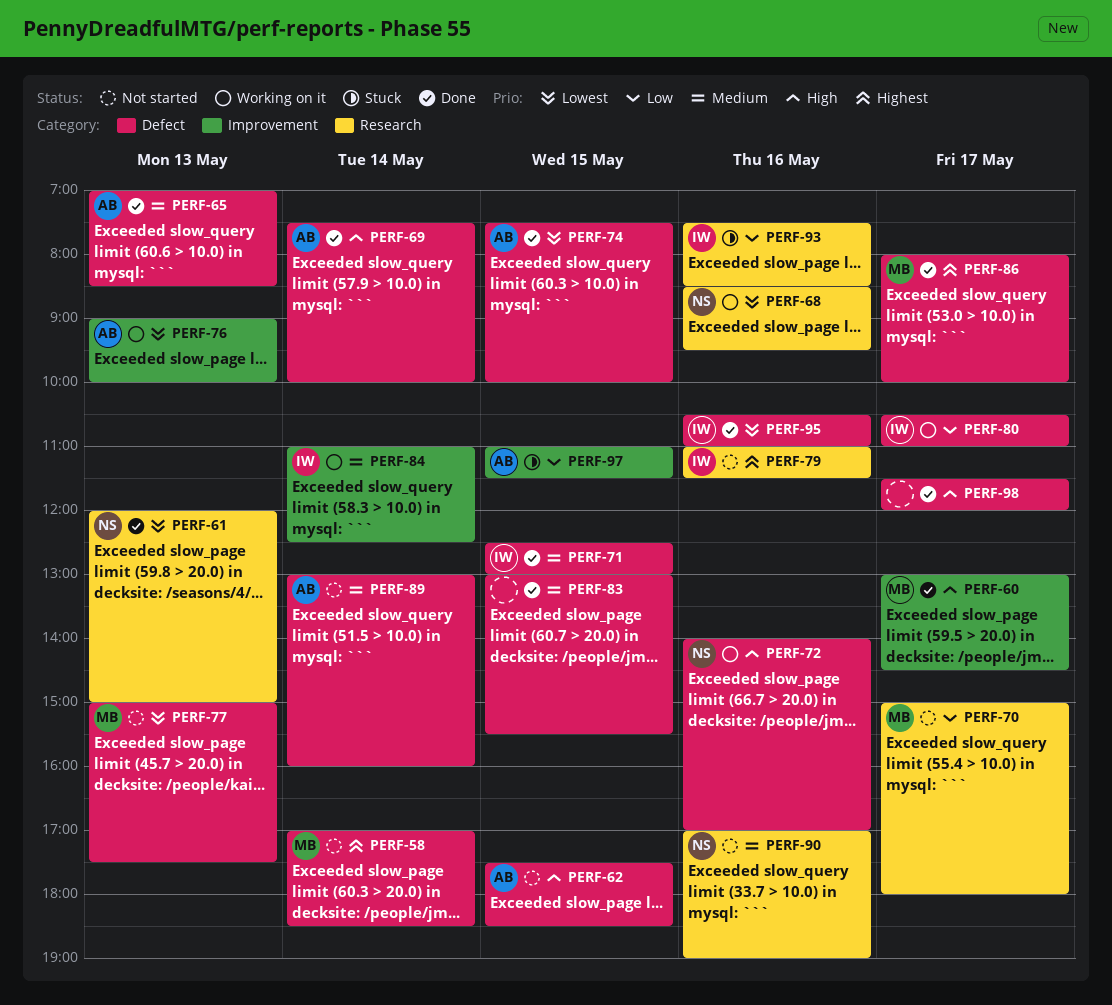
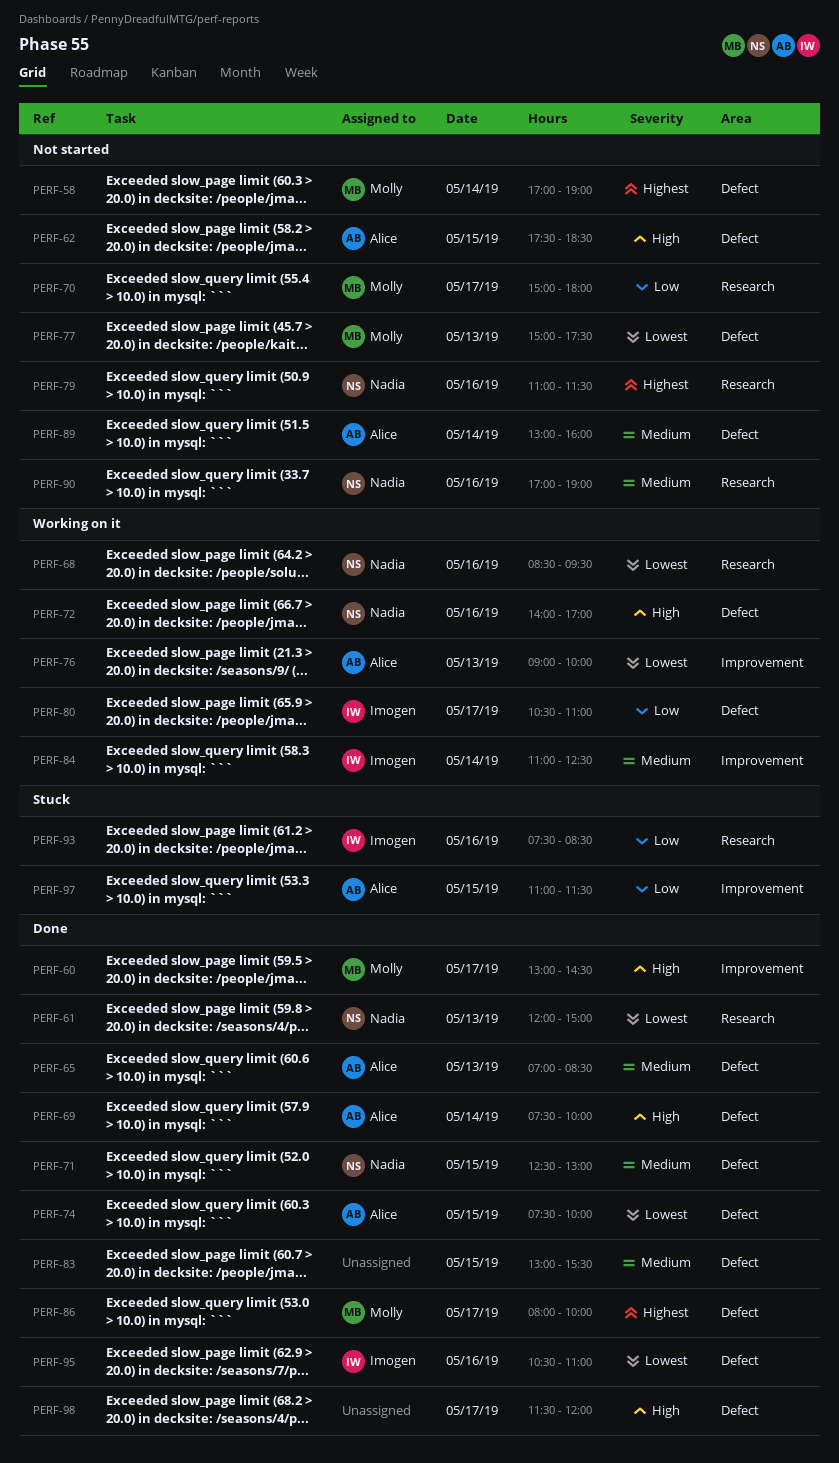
PERF-58, ends: 18:30 -> 19:00
PERF-71, owner: Imogen -> Nadia
PERF-79, owner: Imogen -> Nadia

